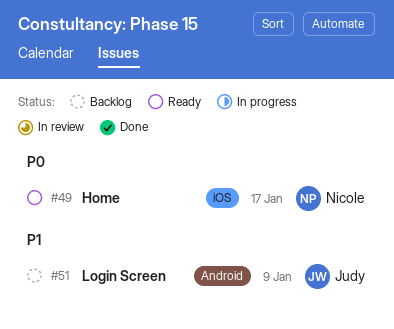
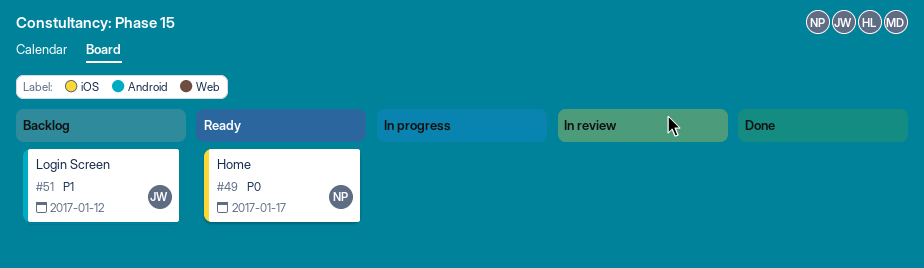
#51, due: Jan 9 -> Jan 12

